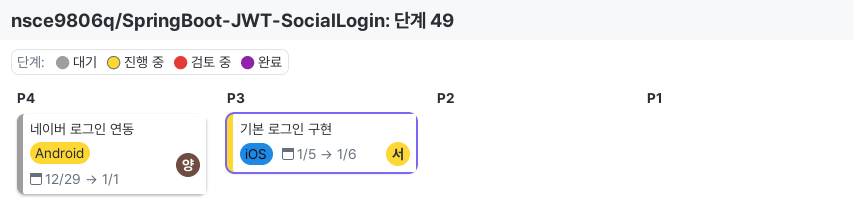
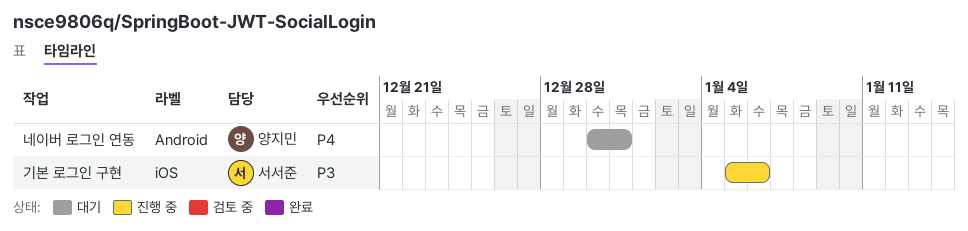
네이버 로그인 연동, start: Dec 29 -> Dec 30
네이버 로그인 연동, due: Jan 1 -> Dec 31

